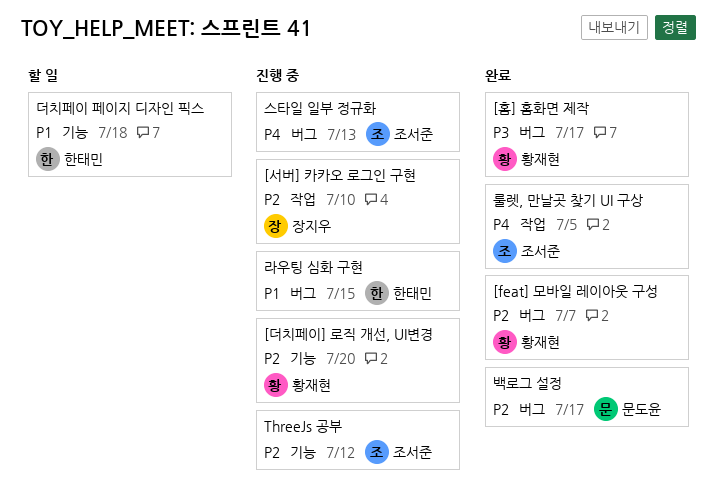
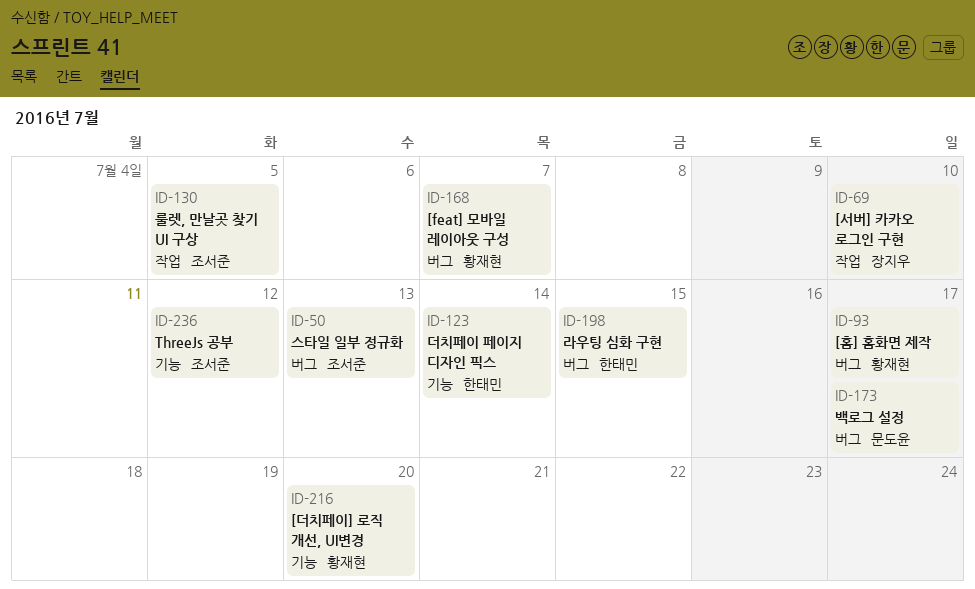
더치페이 페이지 디자인 픽스, due: Jul 18 -> Jul 14

